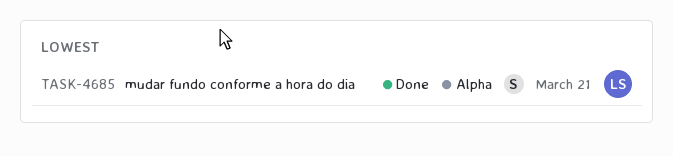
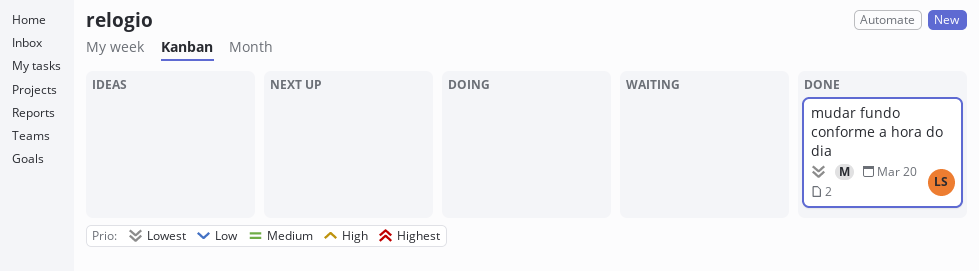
mudar fundo conforme a hora do dia, estimate: S -> M
mudar fundo conforme a hora do dia, due: Mar 21 -> Mar 20

